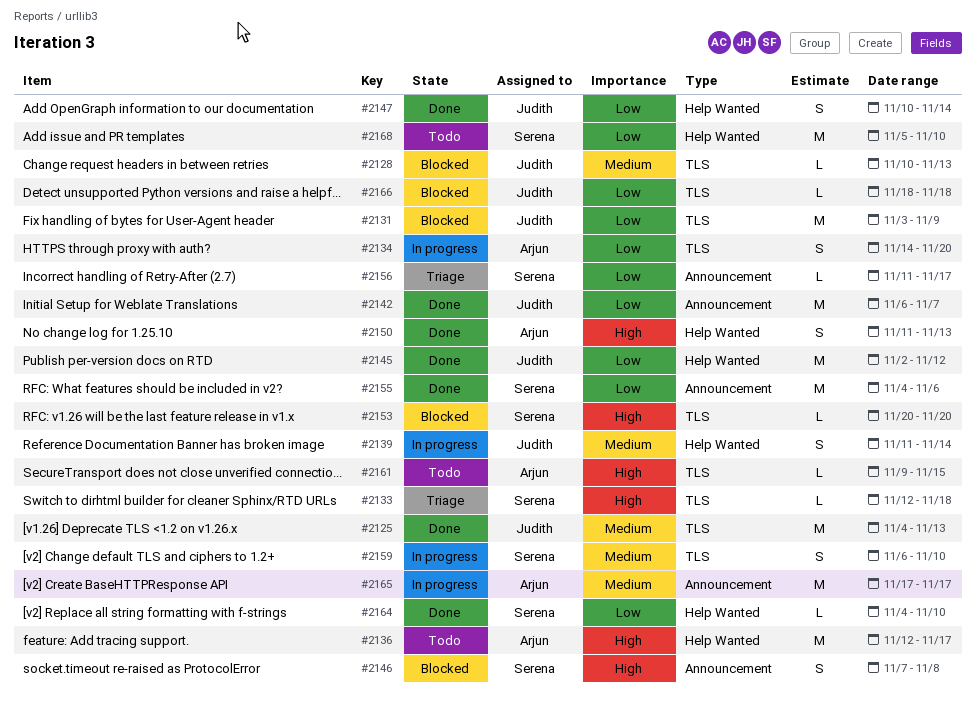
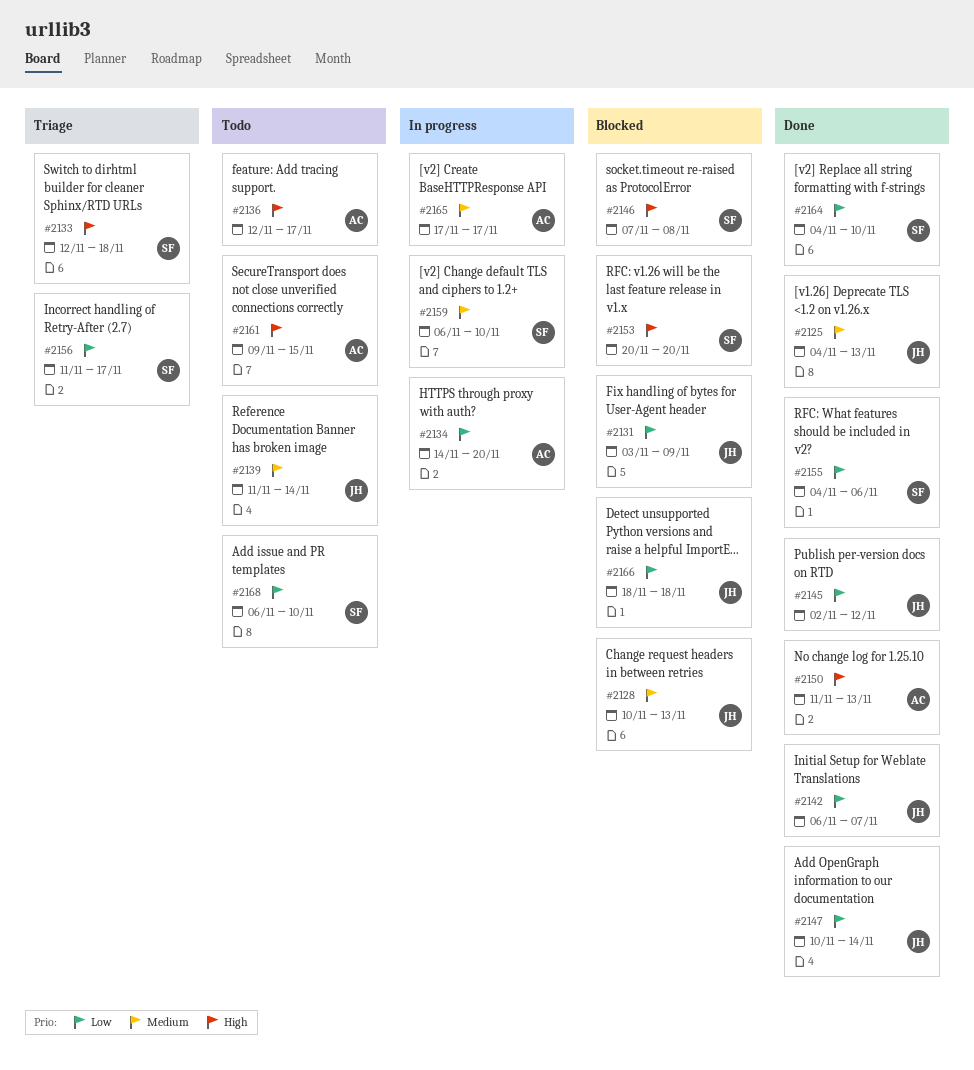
#2139, status: In progress -> Todo
#2168, start: Nov 5 -> Nov 6

